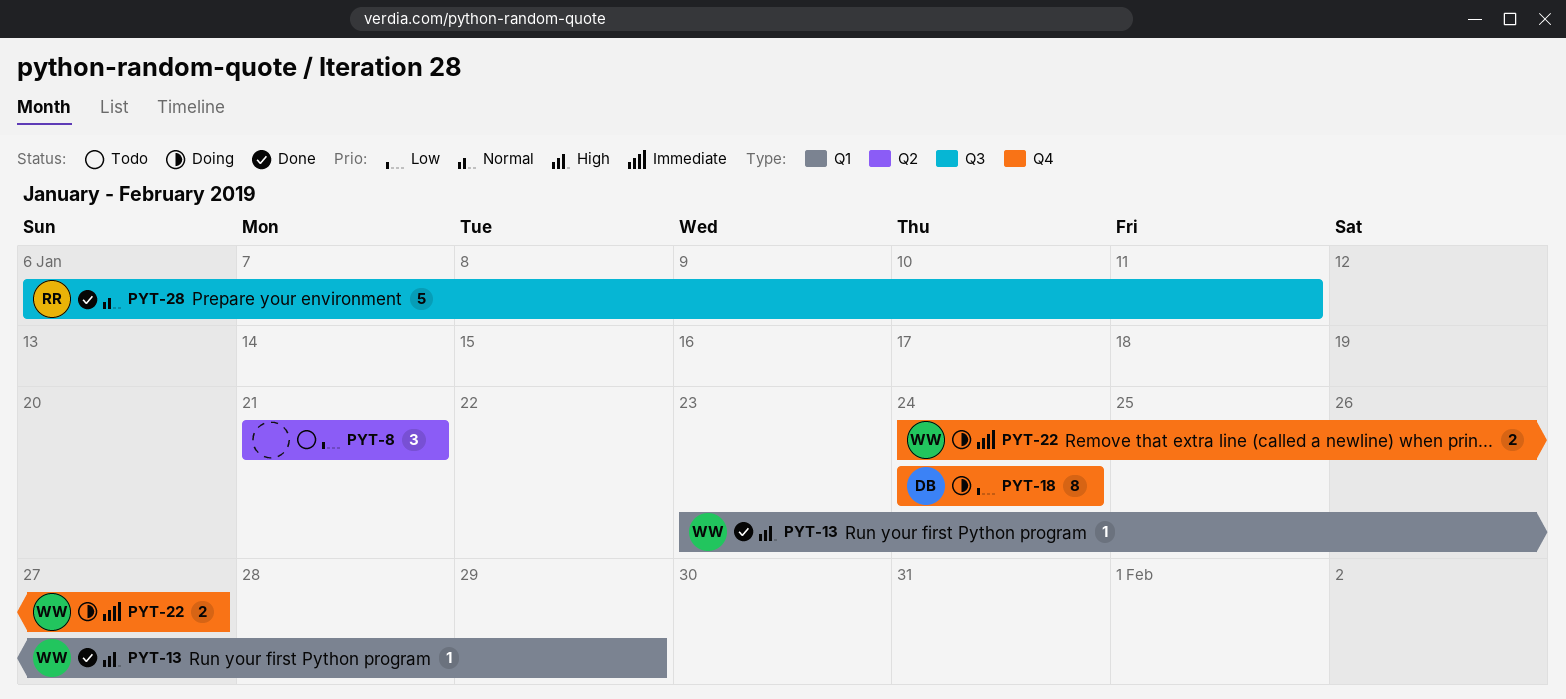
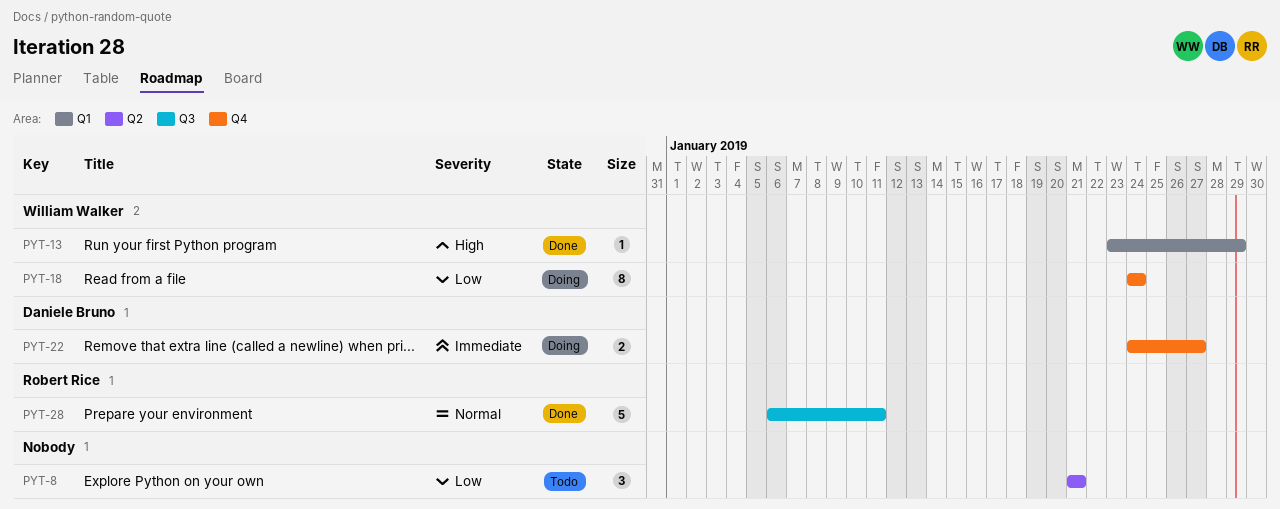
PYT-18, owner: Daniele Bruno -> William Walker
PYT-22, owner: William Walker -> Daniele Bruno

